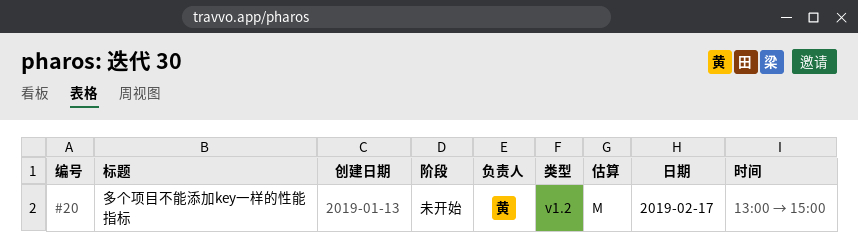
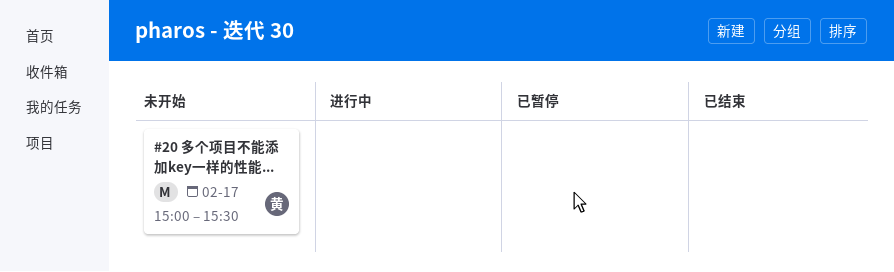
#20, begins: 13:00 -> 15:00
#20, ends: 15:00 -> 15:30

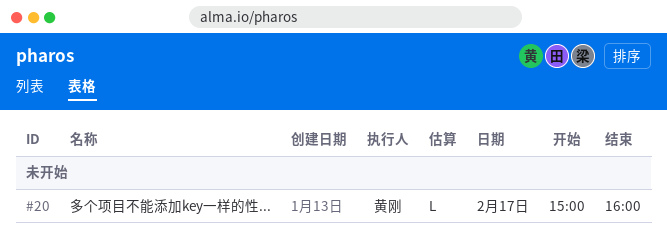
#20, estimate: M -> L
#20, ends: 15:30 -> 16:00

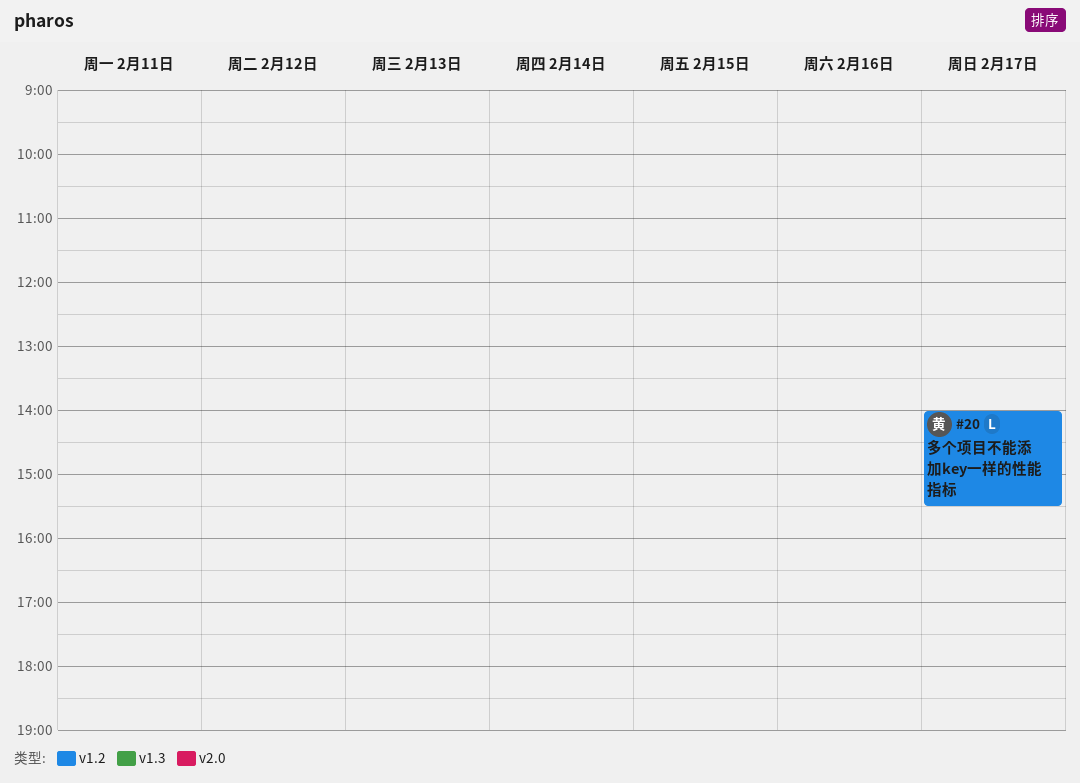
#20, begins: 15:00 -> 14:00
#20, ends: 16:00 -> 15:30

